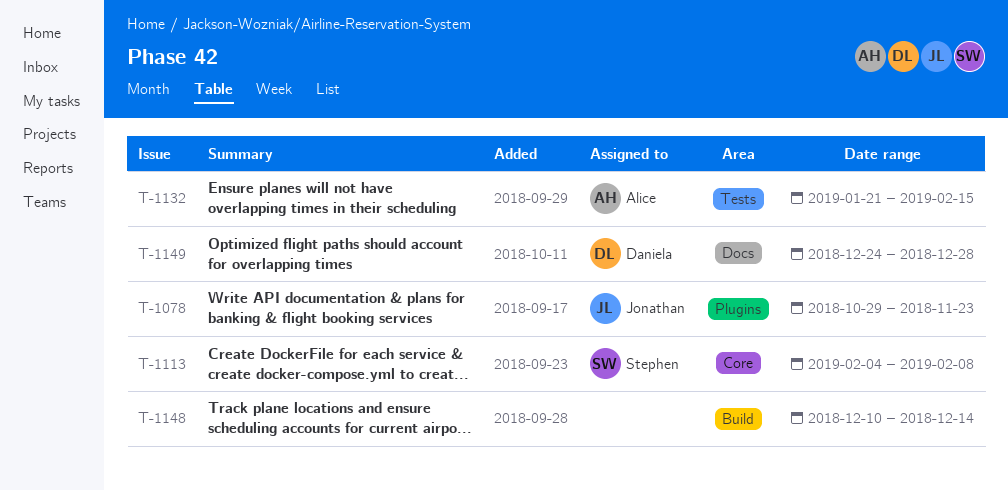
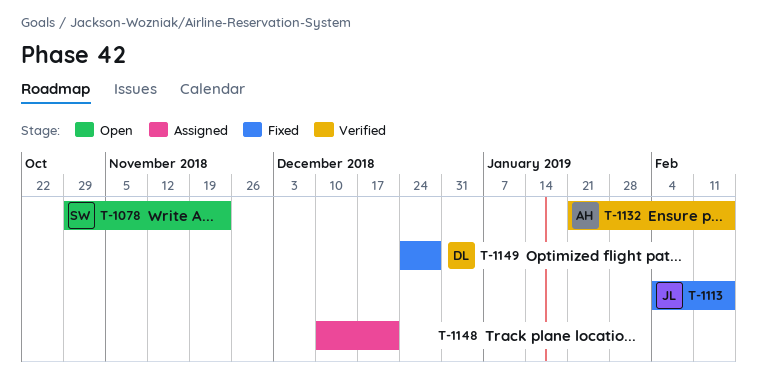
T-1078, owner: Jonathan -> Stephen
T-1113, owner: Stephen -> Jonathan
T-1113, due: Feb 8 -> Feb 15
T-1148, due: Dec 14 -> Dec 21

